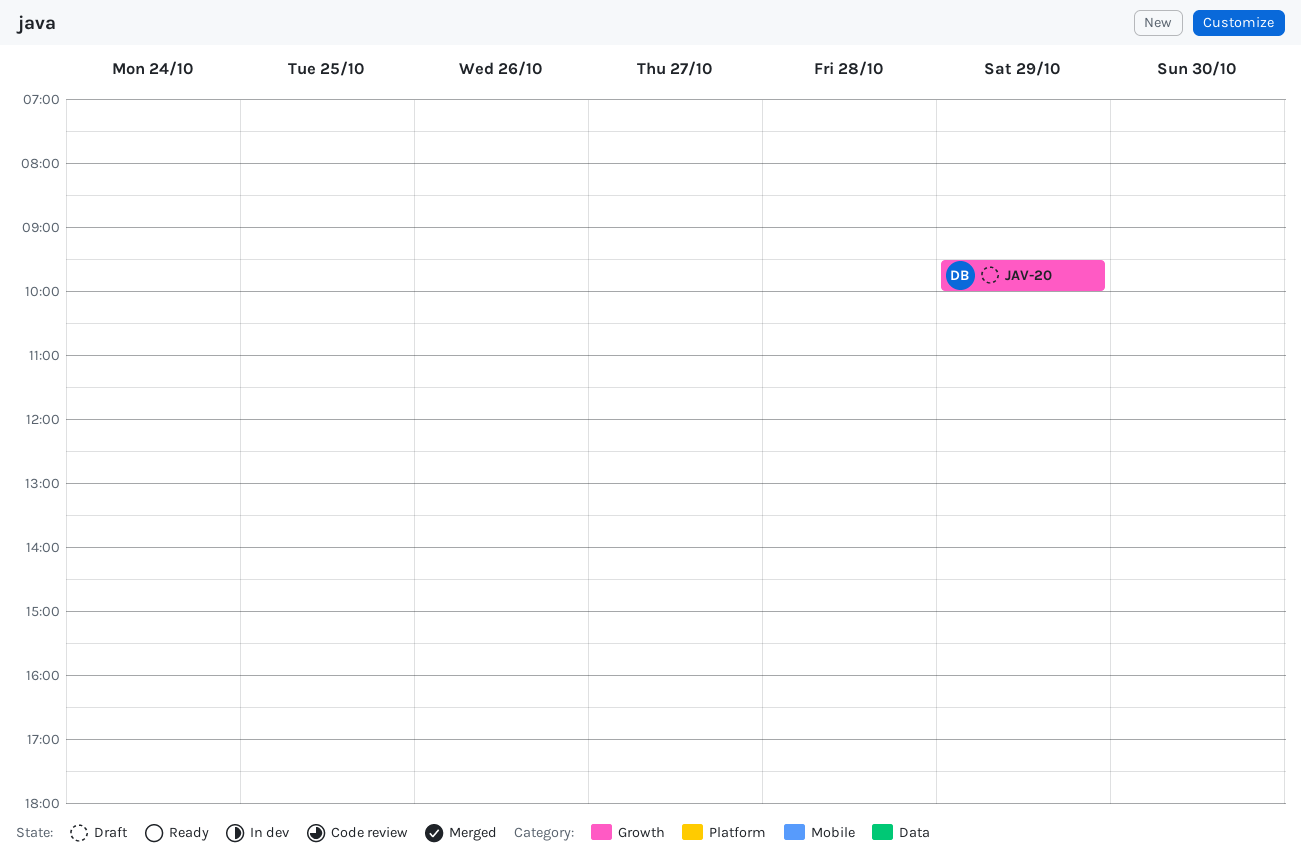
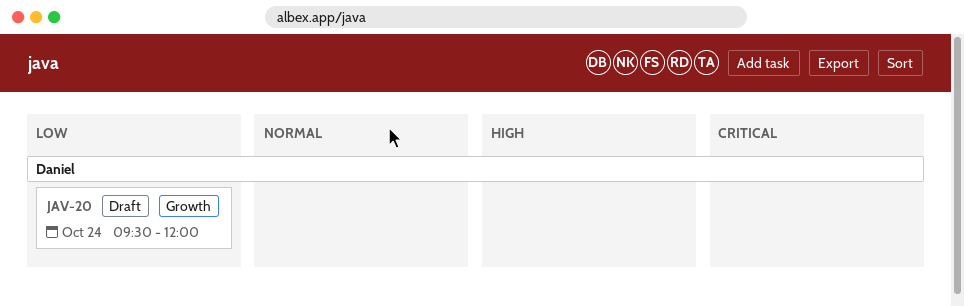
JAV-20, day: Oct 29 -> Oct 24
JAV-20, ends: 10:00 -> 12:00

